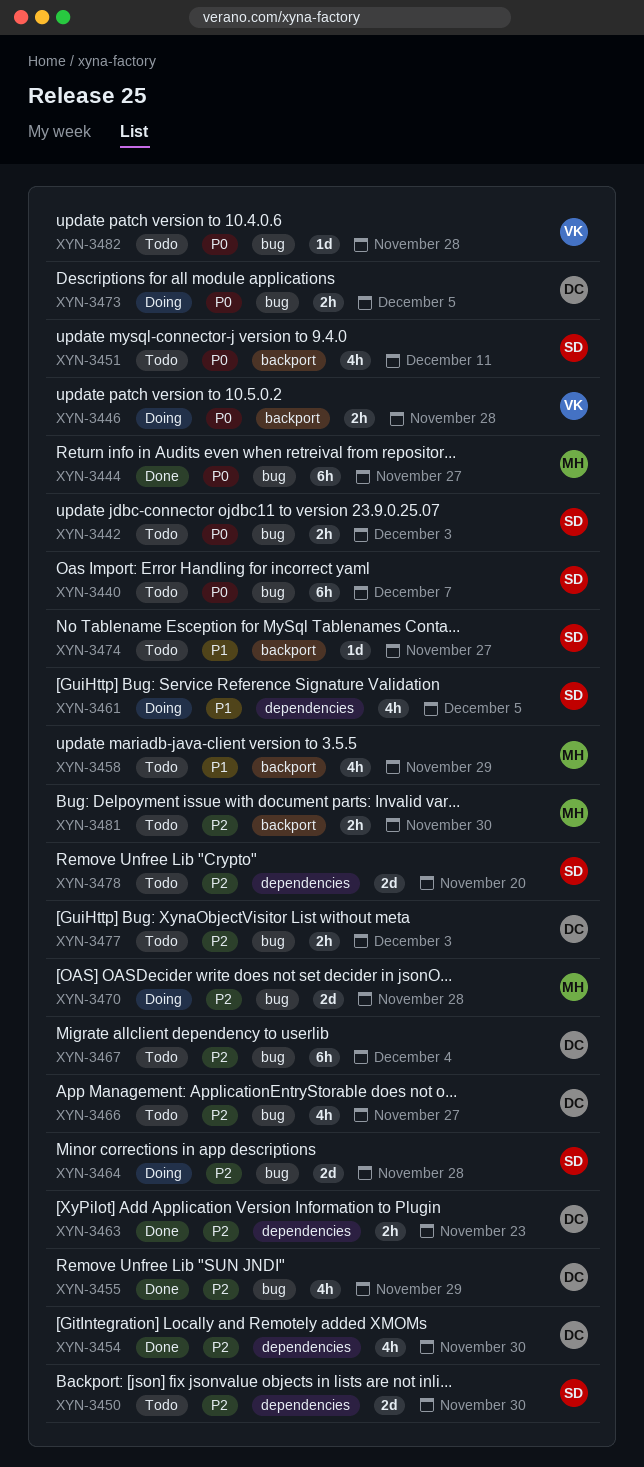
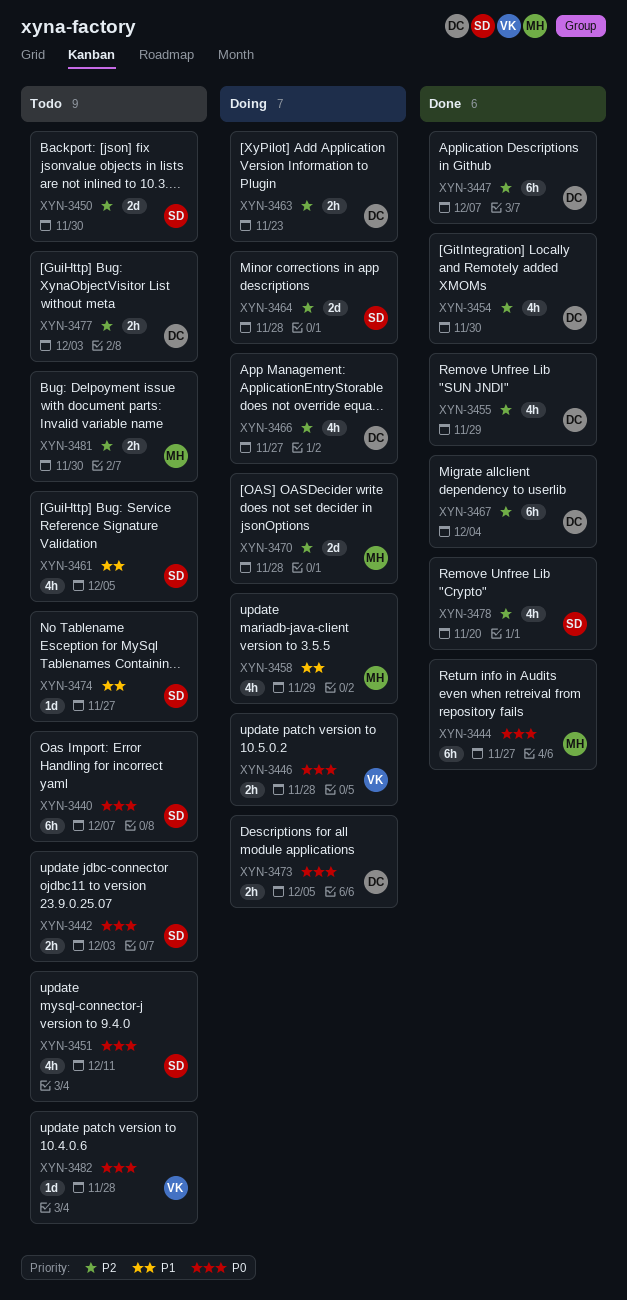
XYN-3447: none -> present
XYN-3458, status: Todo -> Doing
XYN-3461, status: Doing -> Todo
XYN-3463, status: Done -> Doing
XYN-3466, status: Todo -> Doing
XYN-3467, status: Todo -> Done
XYN-3478, status: Todo -> Done
XYN-3478, estimate: 2d -> 4h

